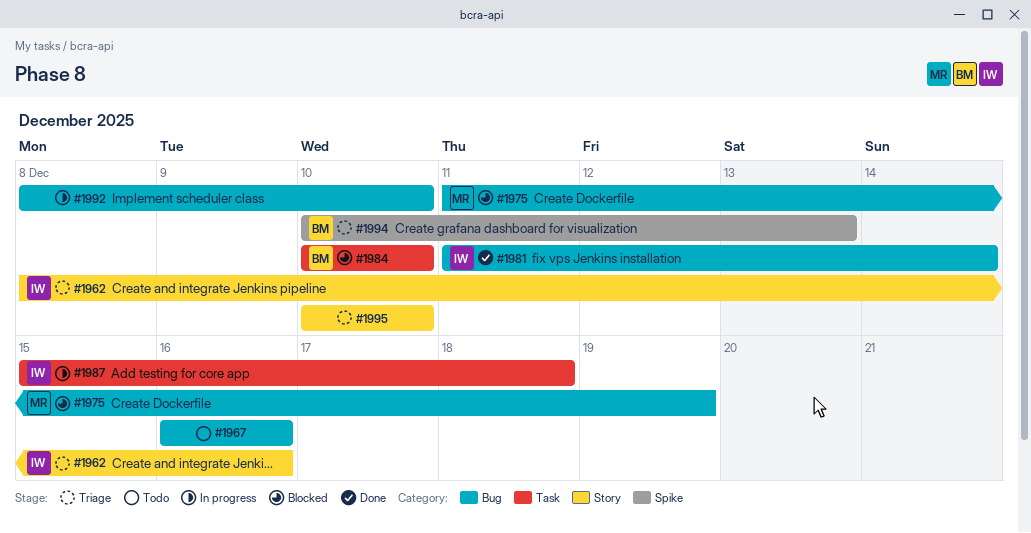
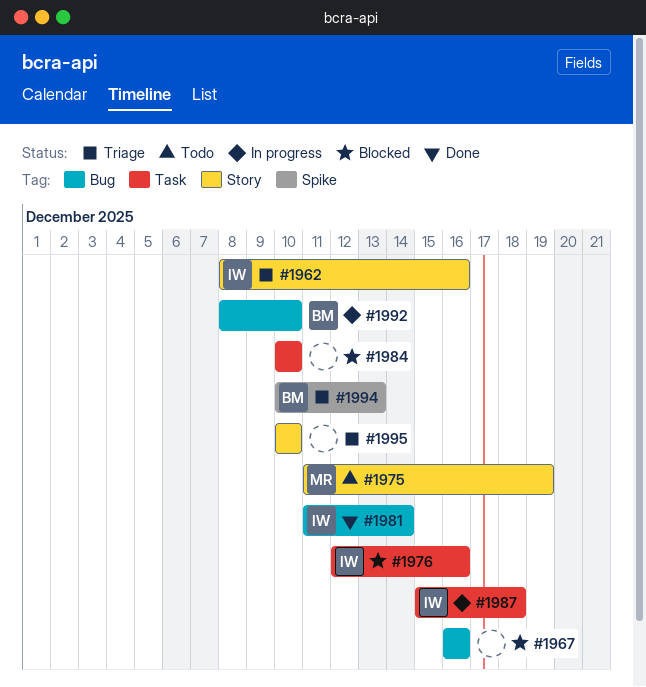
#1967, status: Todo -> Blocked
#1975, status: Blocked -> Todo
#1975, label: Bug -> Story
#1976: none -> present
#1984, owner: BM -> none
#1992, owner: none -> BM

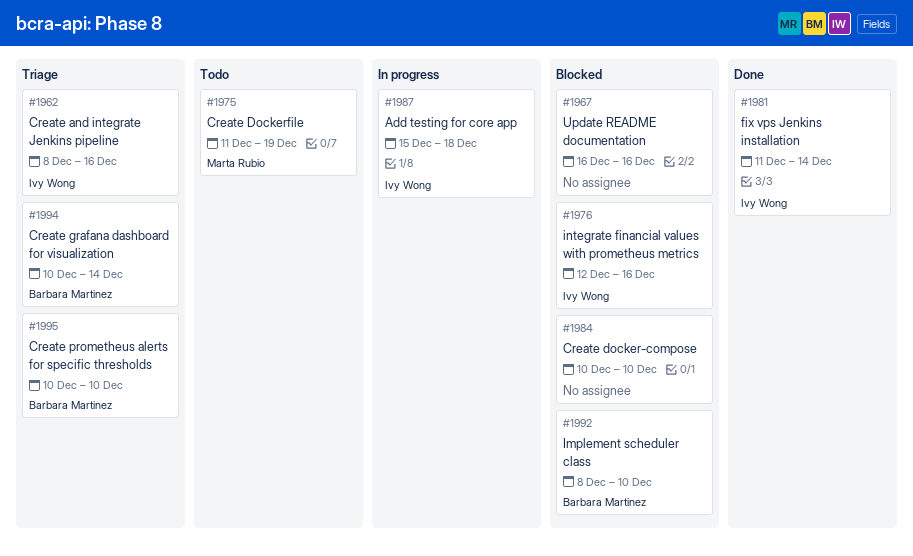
#1992, status: In progress -> Blocked
#1994, due: Dec 13 -> Dec 14
#1995, owner: none -> Barbara Martinez

